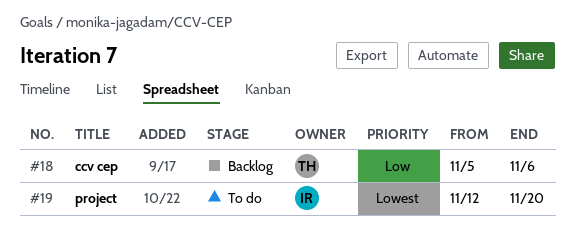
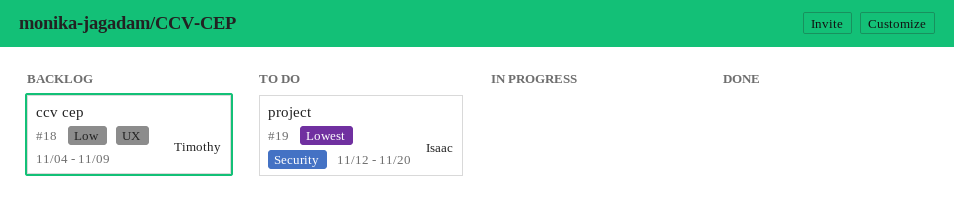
#18, start: Nov 5 -> Nov 4
#18, due: Nov 6 -> Nov 9

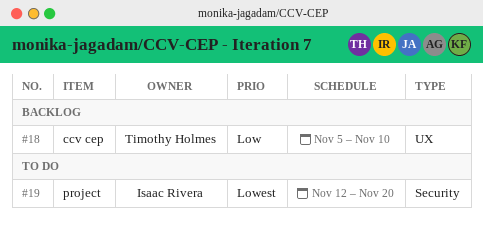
#18, start: Nov 4 -> Nov 5
#18, due: Nov 9 -> Nov 10

